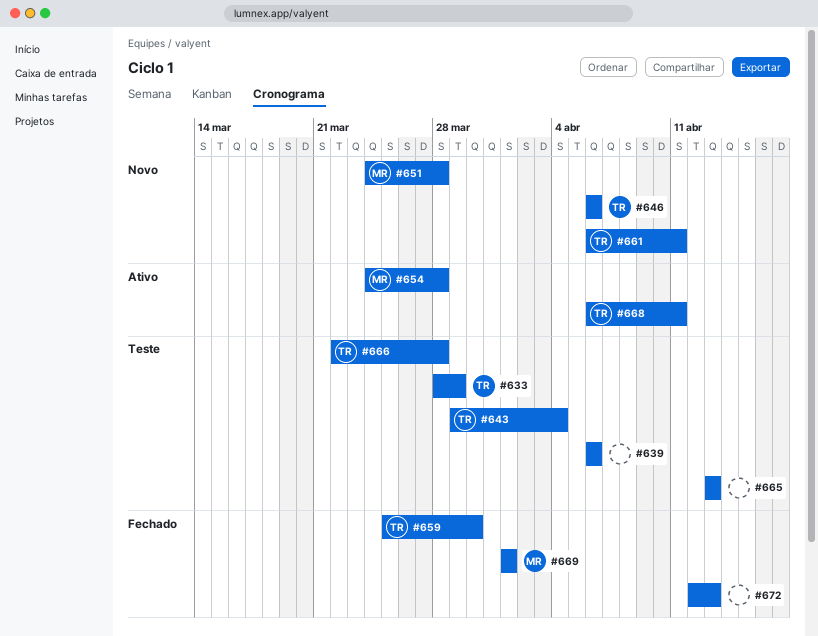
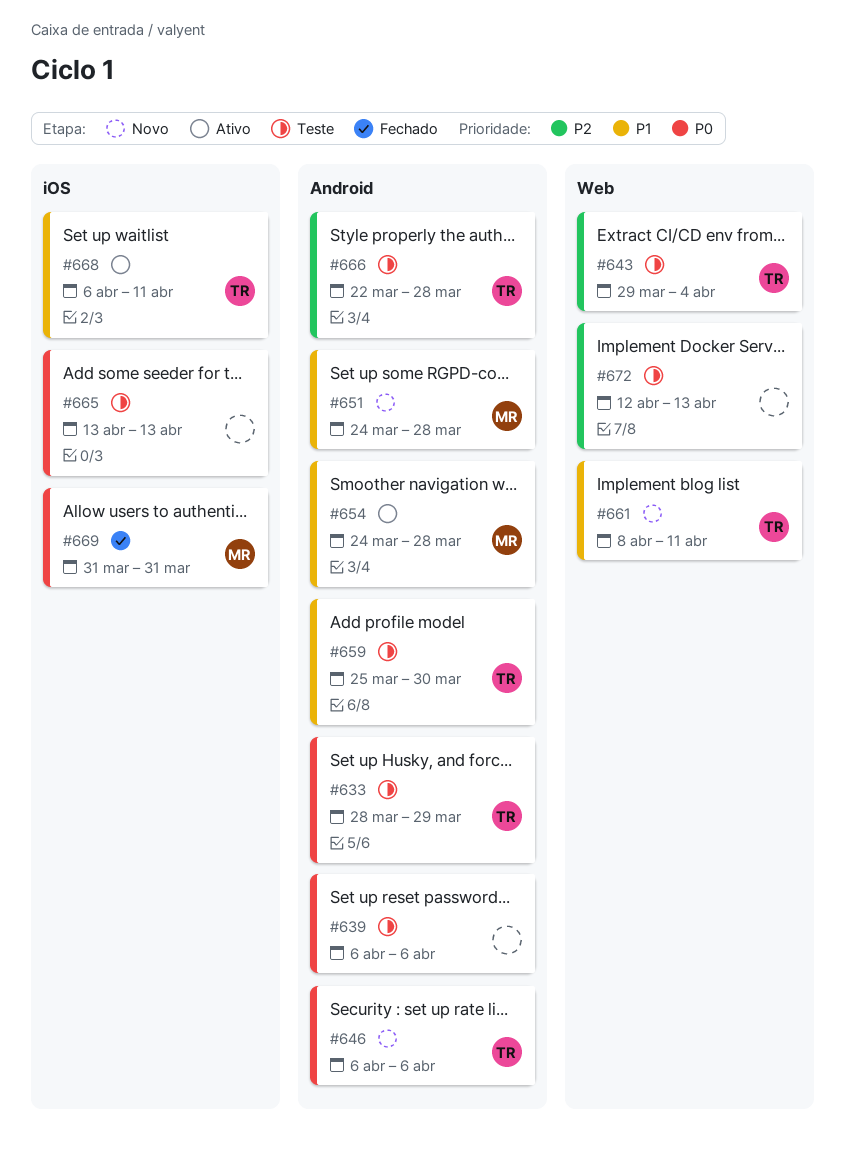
#659, status: Fechado -> Teste
#661, start: Apr 6 -> Apr 8
#669, start: Apr 1 -> Mar 31
#669, due: Apr 1 -> Mar 31
#672, status: Fechado -> Teste

